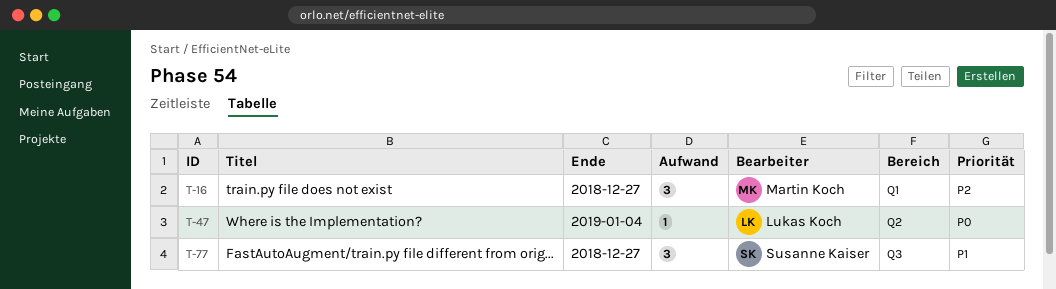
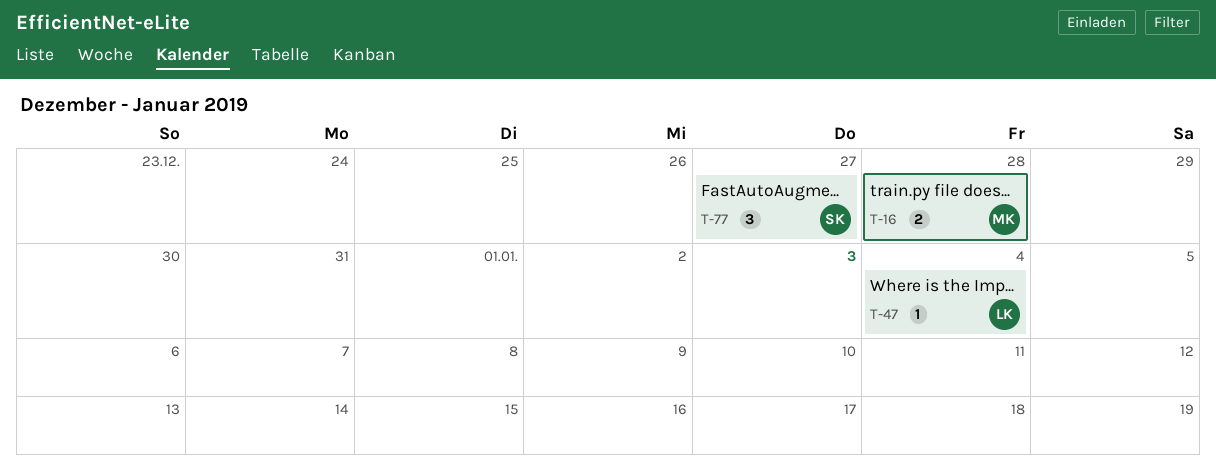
T-16, estimate: 3 -> 2
T-16, due: Dec 27 -> Dec 28

